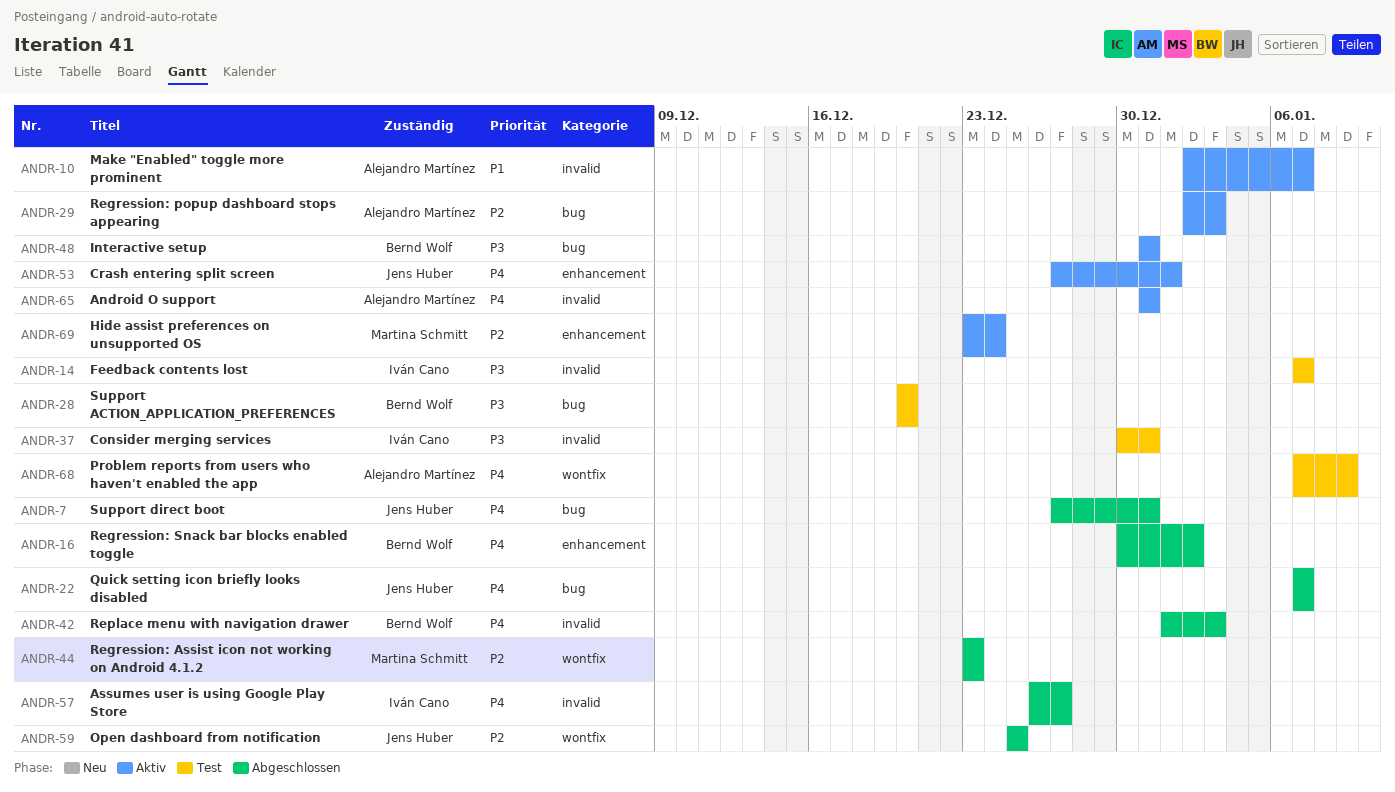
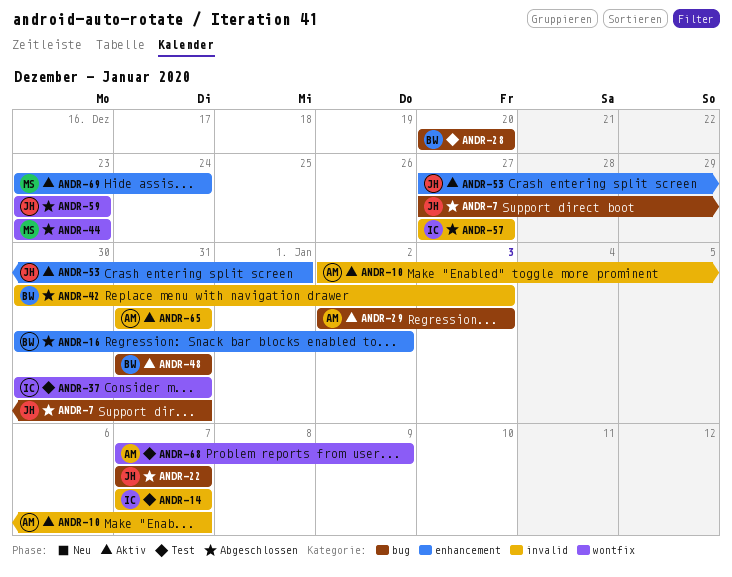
ANDR-37, label: invalid -> wontfix
ANDR-42, start: Jan 1 -> Dec 30
ANDR-57, start: Dec 26 -> Dec 27
ANDR-59, start: Dec 25 -> Dec 23
ANDR-59, due: Dec 25 -> Dec 23

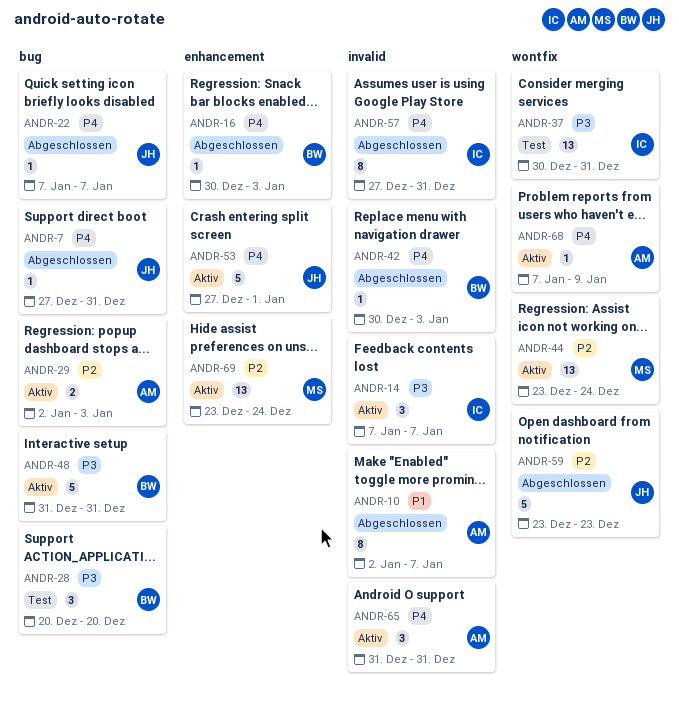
ANDR-10, status: Aktiv -> Abgeschlossen
ANDR-14, status: Test -> Aktiv
ANDR-16, due: Jan 2 -> Jan 3
ANDR-44, status: Abgeschlossen -> Aktiv
ANDR-44, due: Dec 23 -> Dec 24
ANDR-57, due: Dec 27 -> Dec 31
ANDR-68, status: Test -> Aktiv

